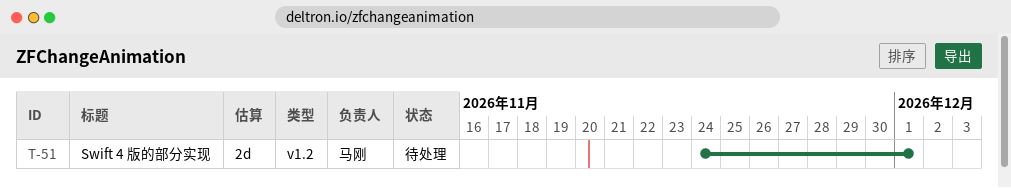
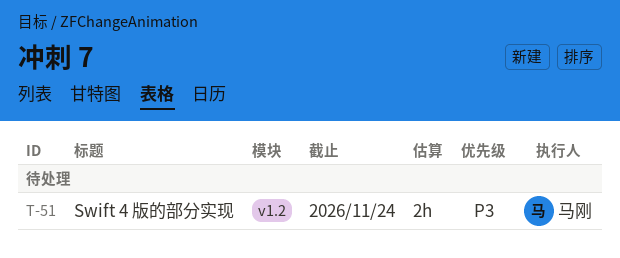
T-51, estimate: 2d -> 2h
T-51, due: Dec 1 -> Nov 24

